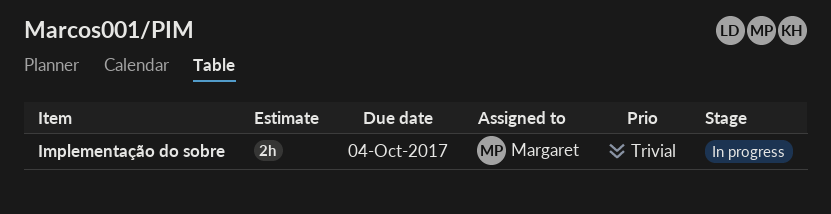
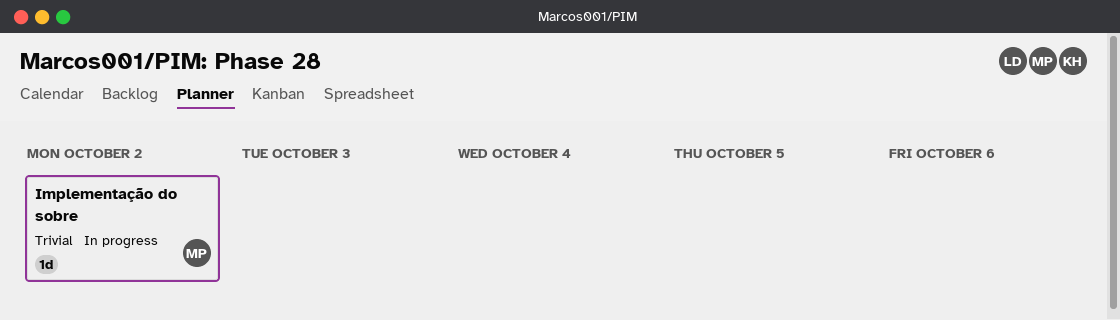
Implementação do sobre, estimate: 2h -> 1d
Implementação do sobre, due: Oct 4 -> Oct 2

